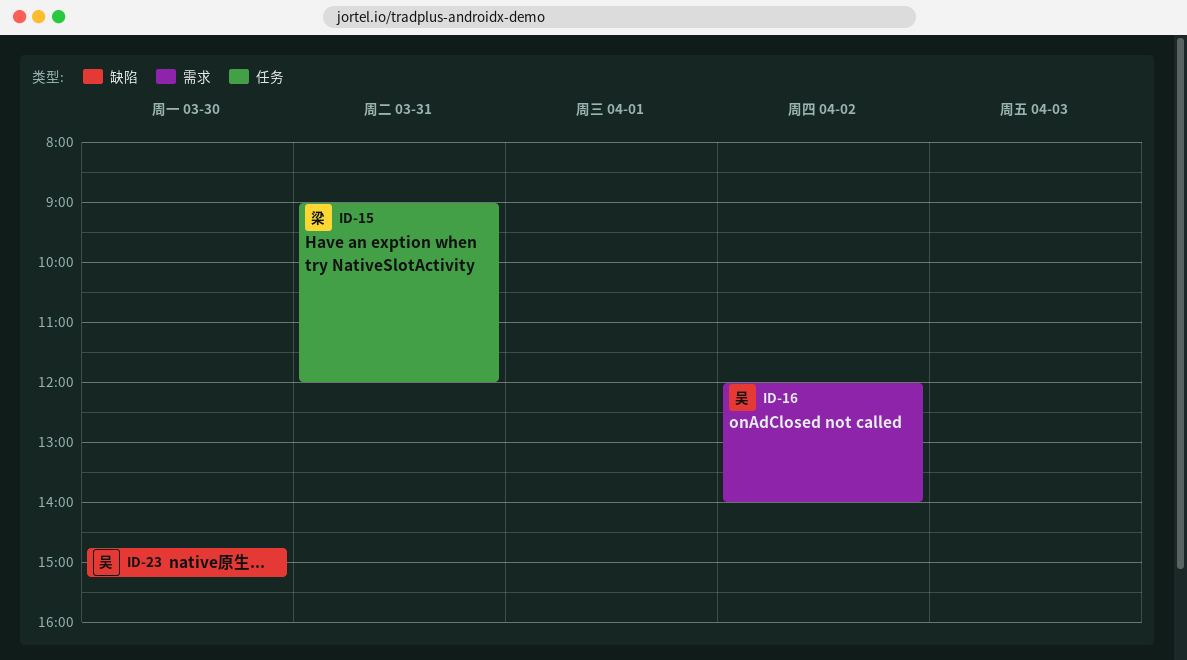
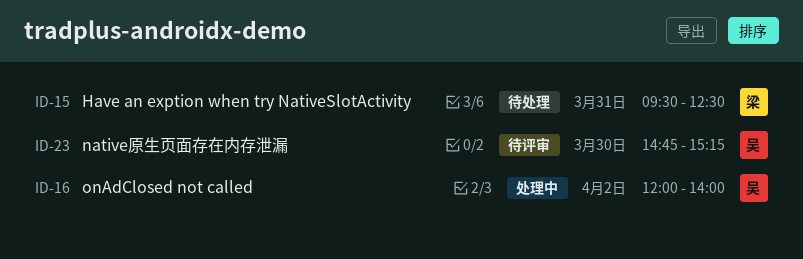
ID-15, begins: 09:00 -> 09:30
ID-15, ends: 12:00 -> 12:30

